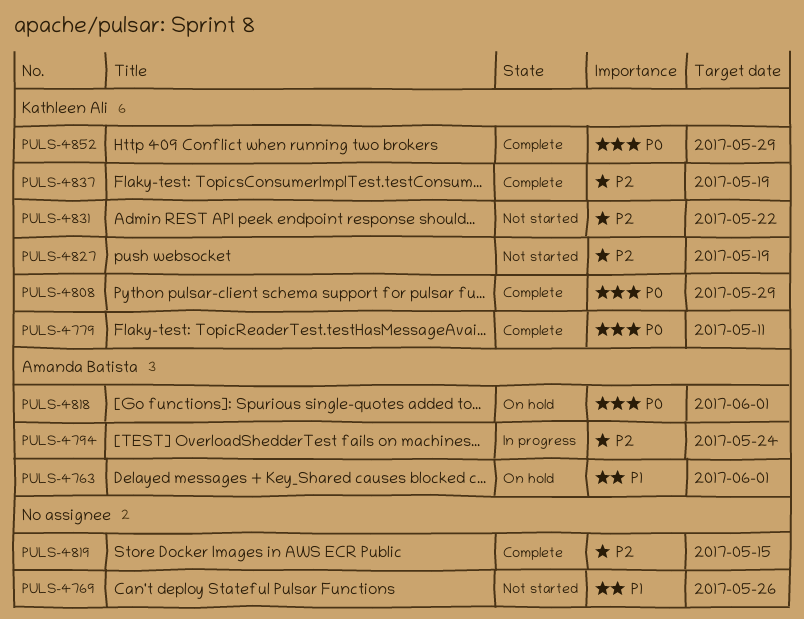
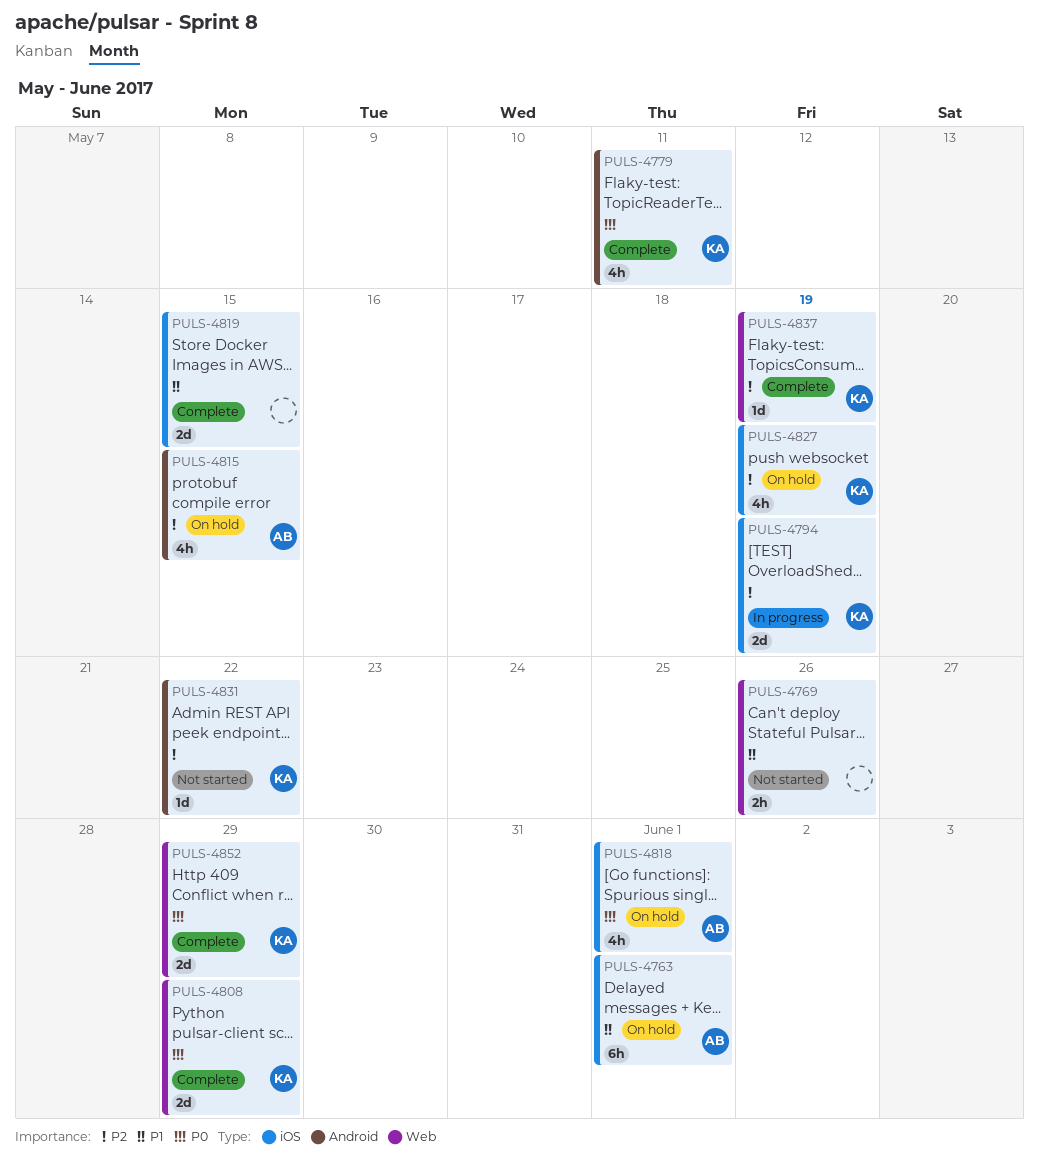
PULS-4794, owner: Amanda Batista -> Kathleen Ali
PULS-4794, due: May 24 -> May 19
PULS-4815: none -> present
PULS-4819, priority: P2 -> P1
PULS-4827, status: Not started -> On hold

